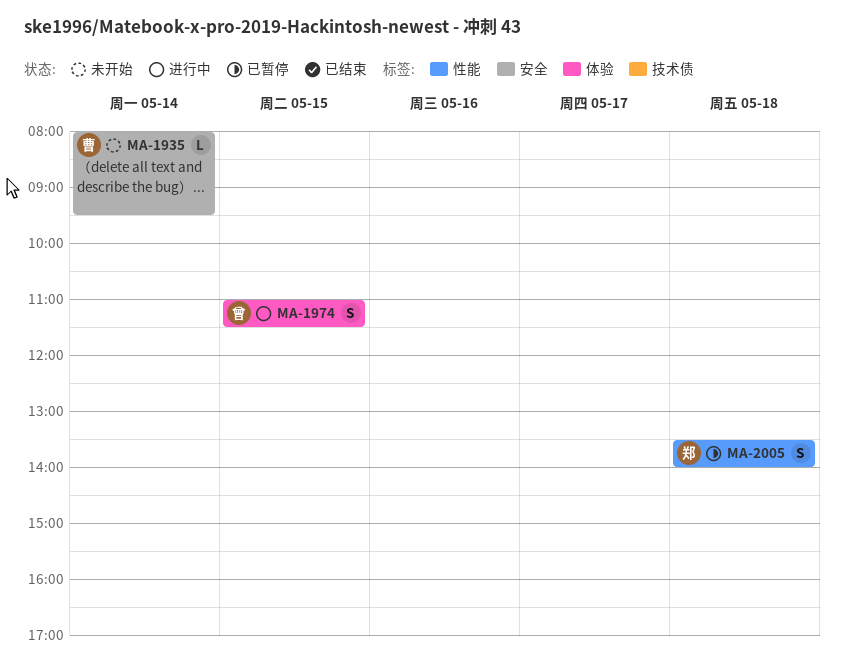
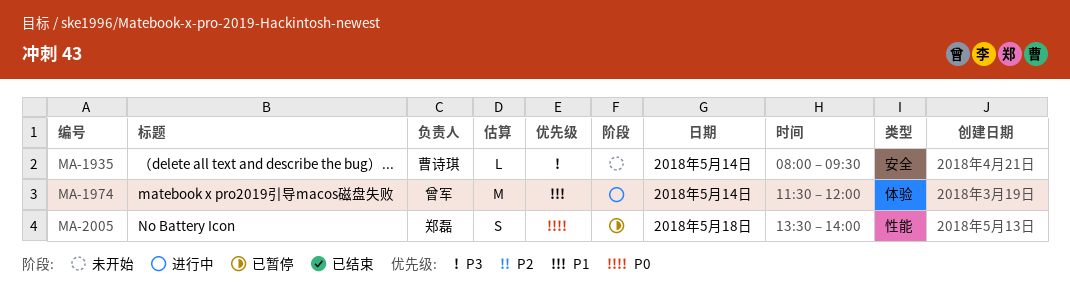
MA-1974, estimate: S -> M
MA-1974, day: May 15 -> May 14
MA-1974, begins: 11:00 -> 11:30
MA-1974, ends: 11:30 -> 12:00

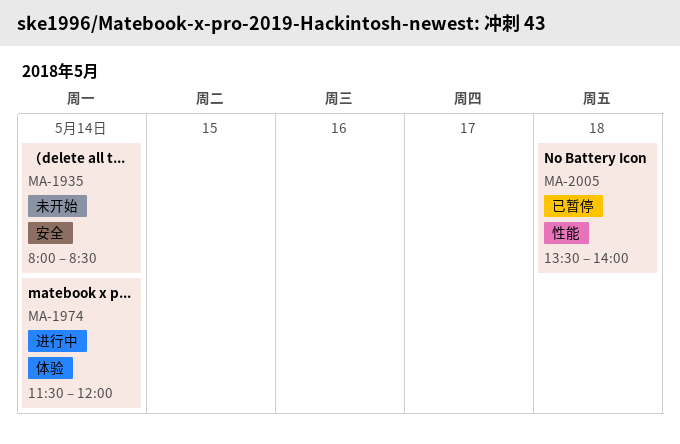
MA-1935, ends: 09:30 -> 08:30

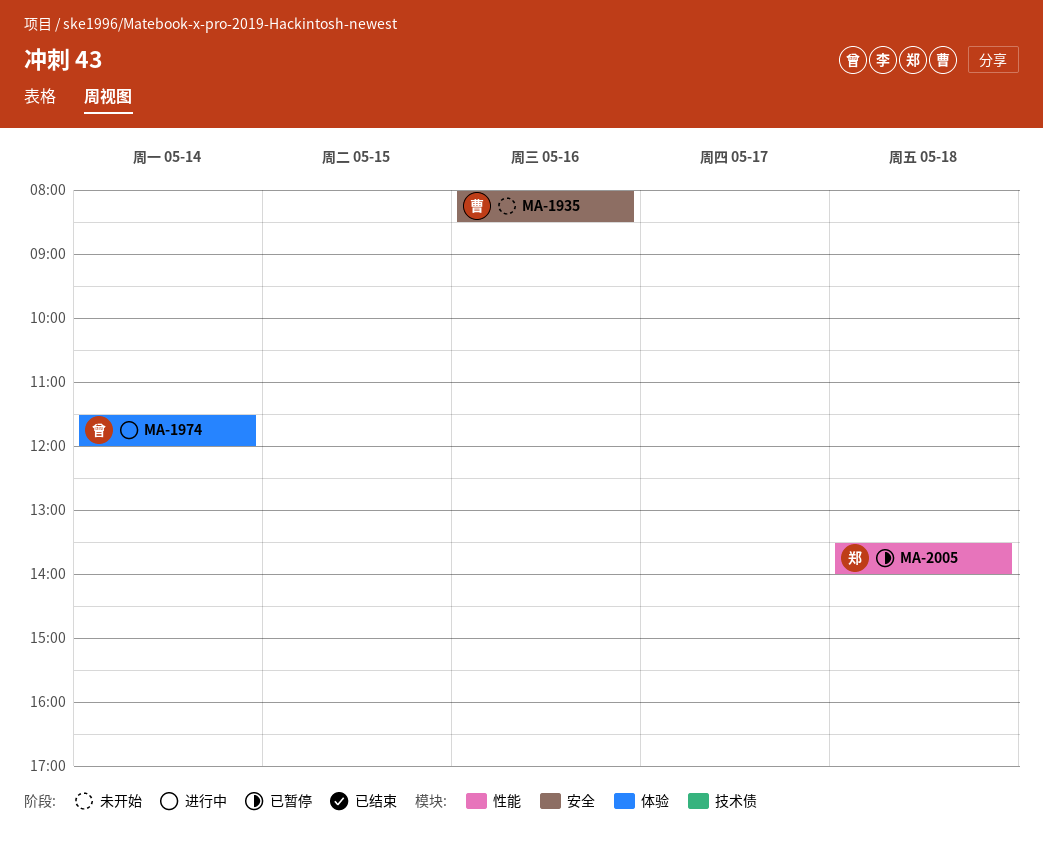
MA-1935, day: May 14 -> May 16

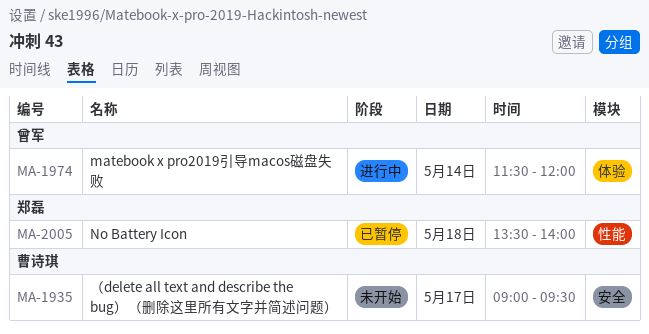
MA-1935, day: May 16 -> May 17
MA-1935, begins: 08:00 -> 09:00
MA-1935, ends: 08:30 -> 09:30

